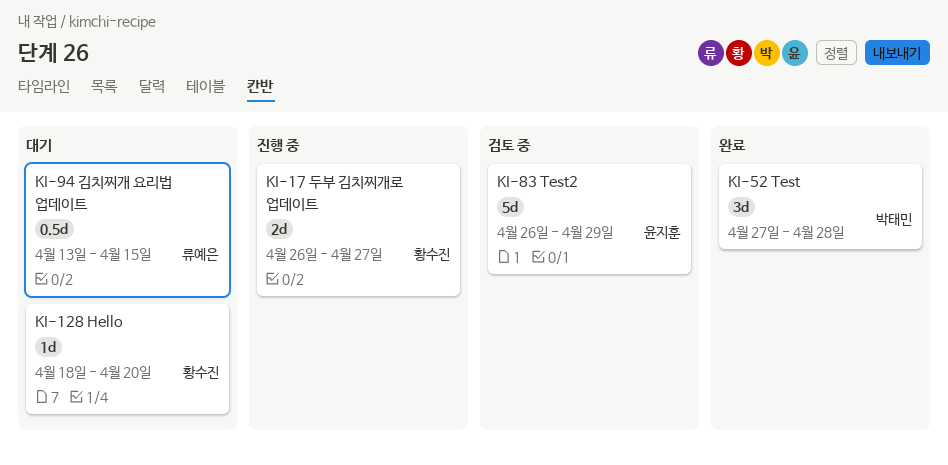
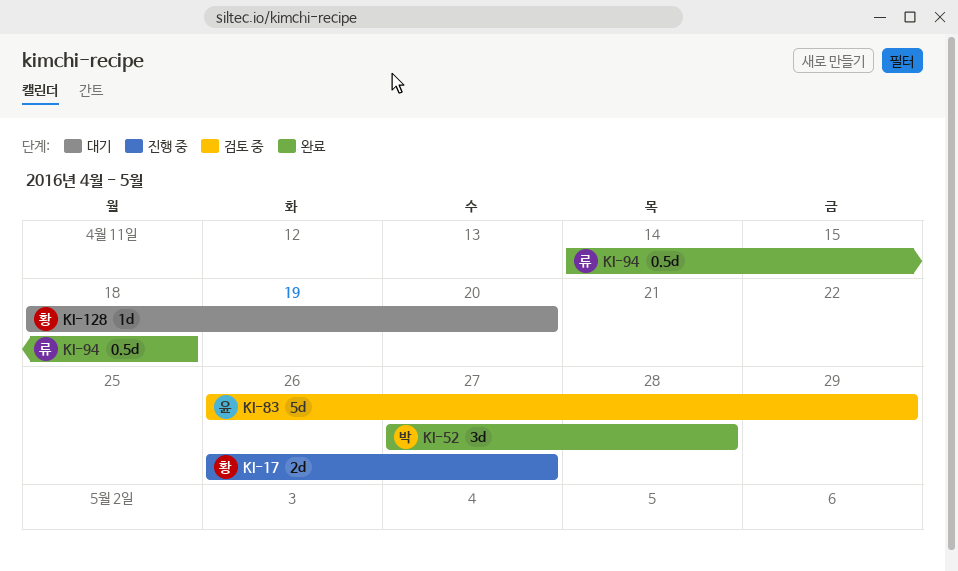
KI-94, status: 대기 -> 완료
KI-94, start: Apr 13 -> Apr 14
KI-94, due: Apr 15 -> Apr 18

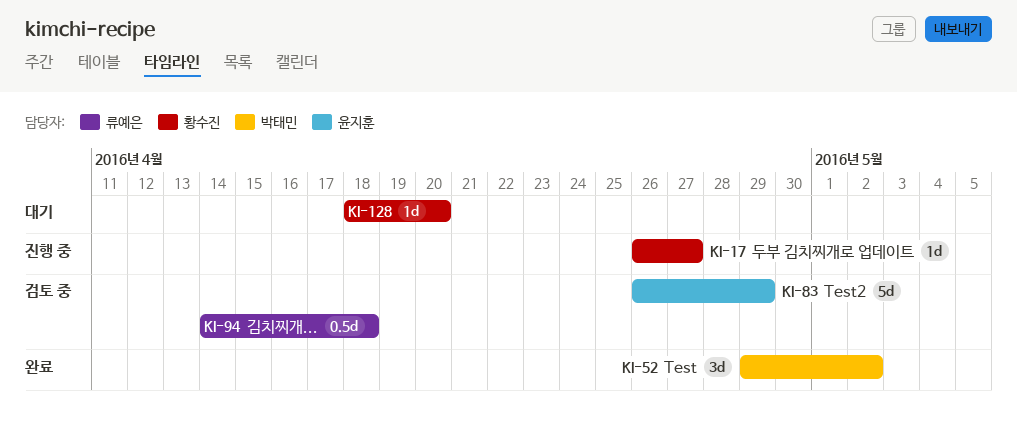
KI-17, estimate: 2d -> 1d
KI-52, start: Apr 27 -> Apr 29
KI-52, due: Apr 28 -> May 2
KI-94, status: 완료 -> 검토 중

